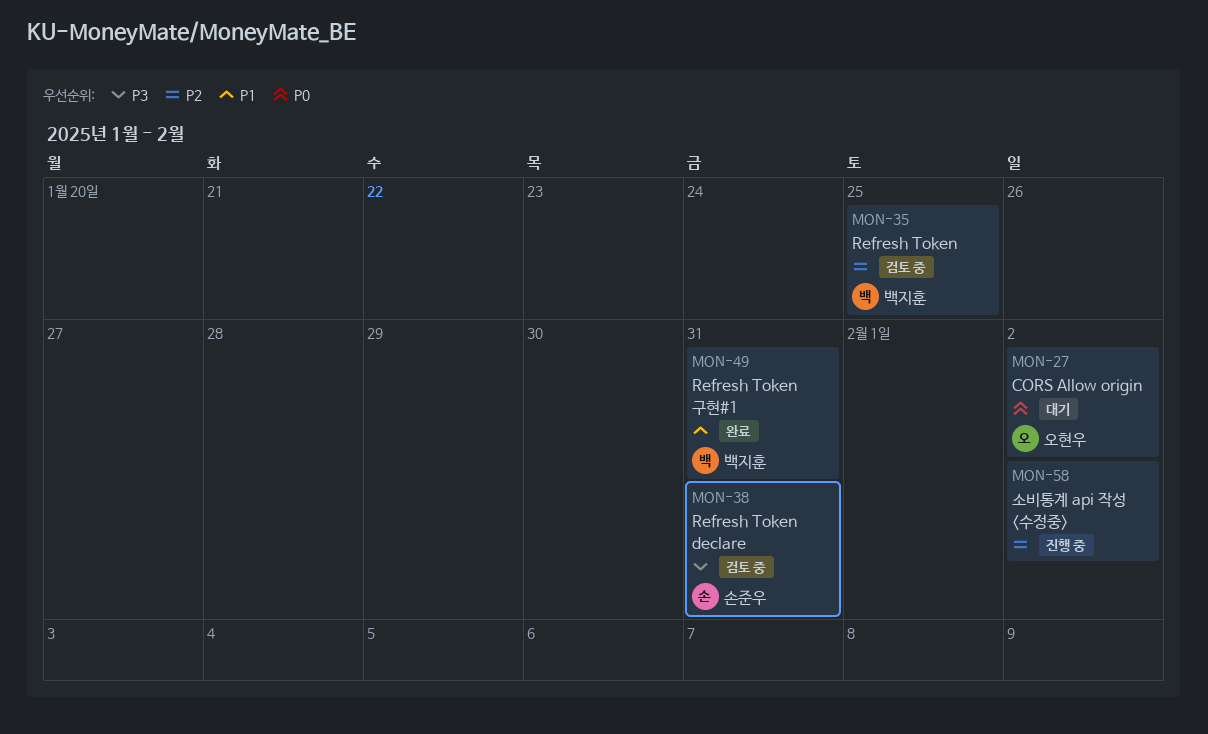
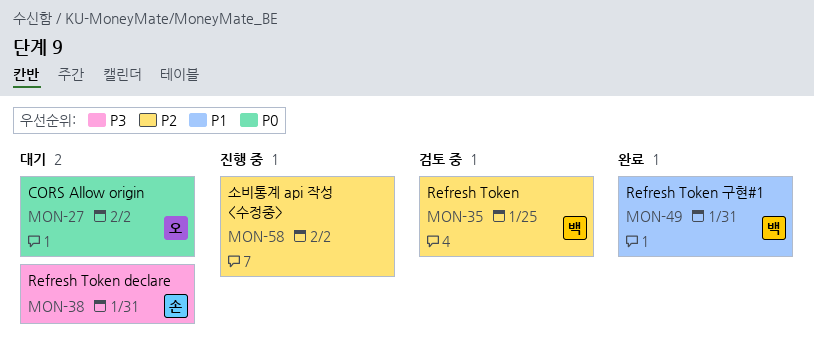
MON-38, status: 검토 중 -> 대기

